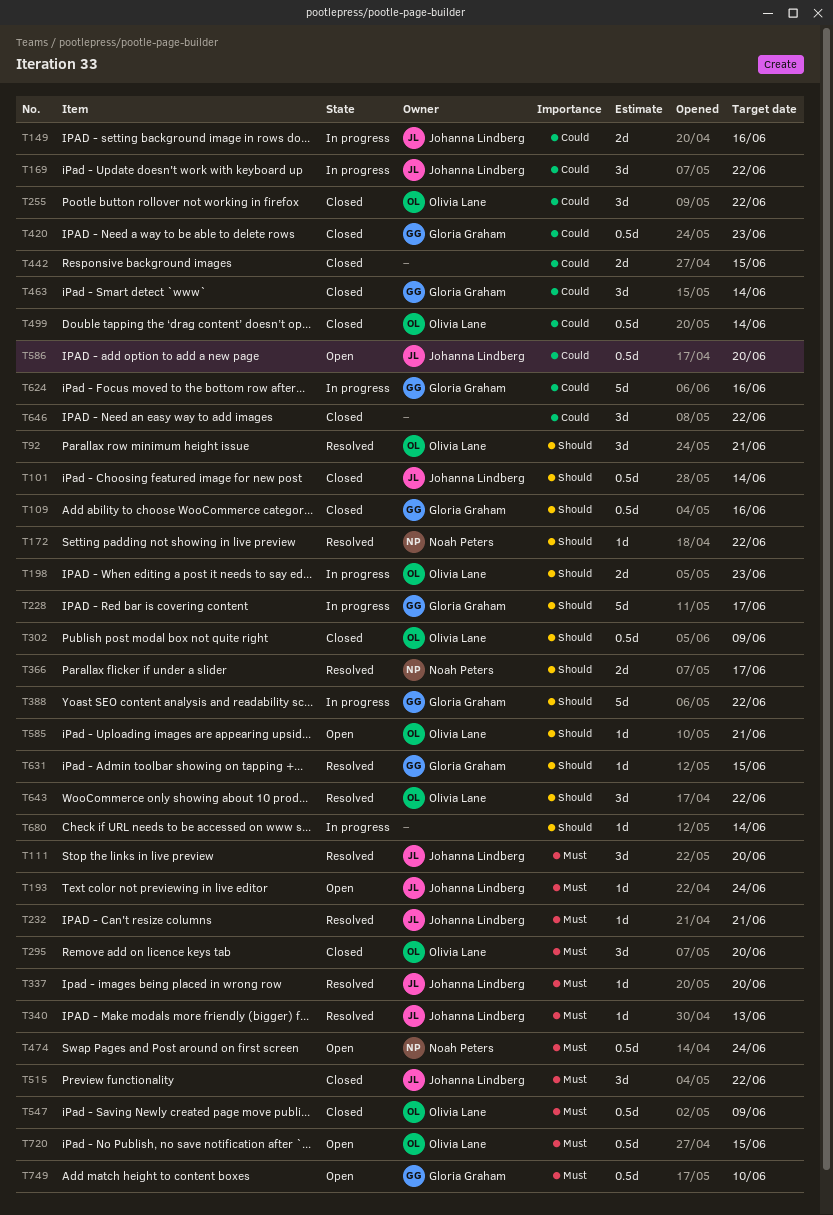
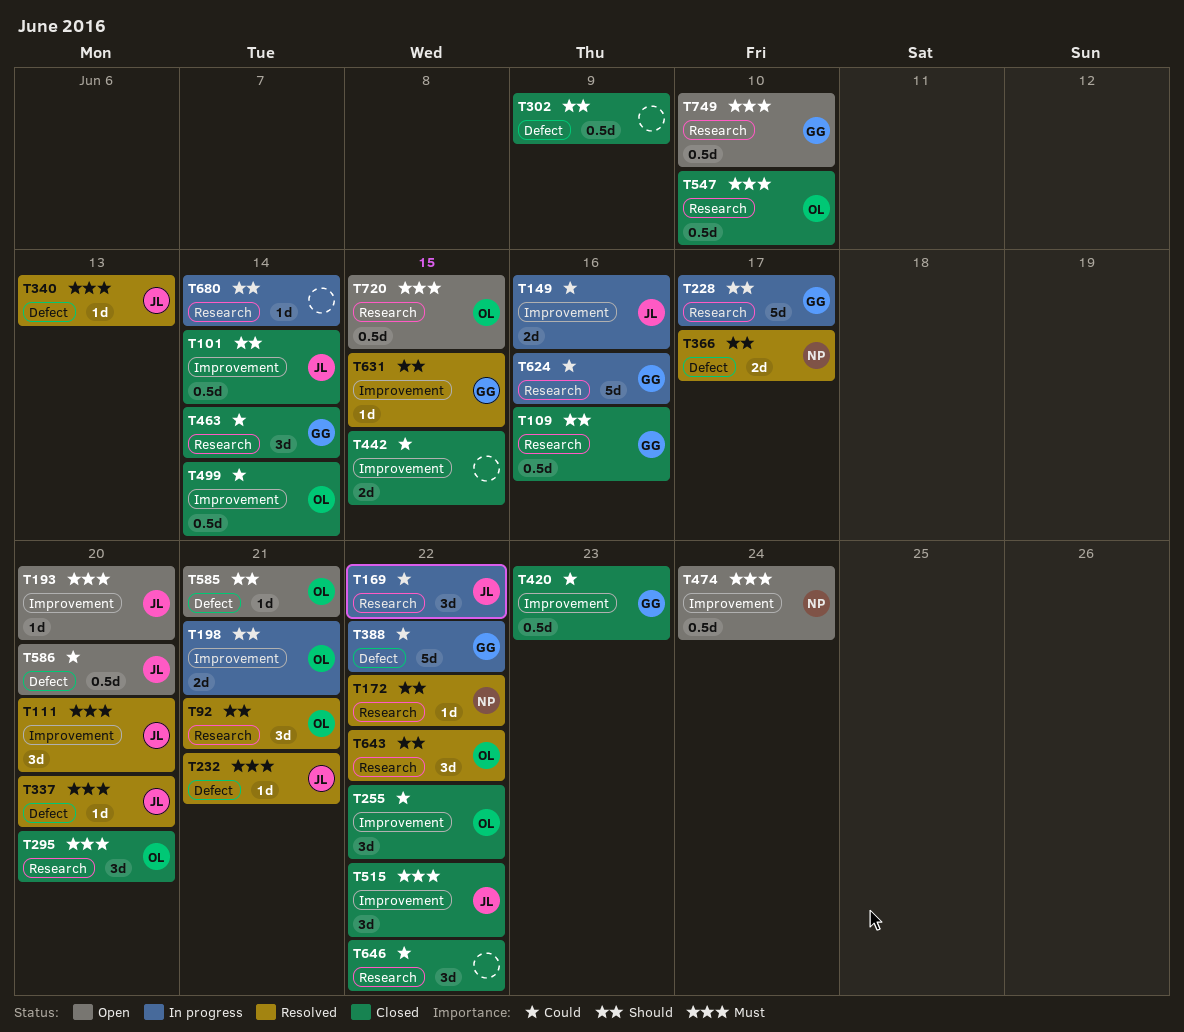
T193, due: Jun 24 -> Jun 20
T198, due: Jun 23 -> Jun 21
T302, owner: Olivia Lane -> none
T388, priority: Should -> Could
T547, due: Jun 9 -> Jun 10

